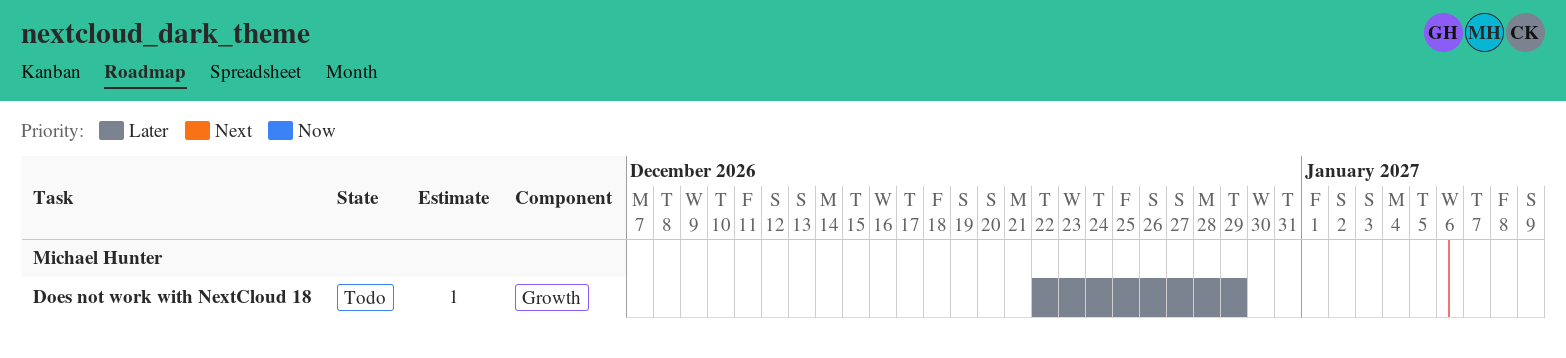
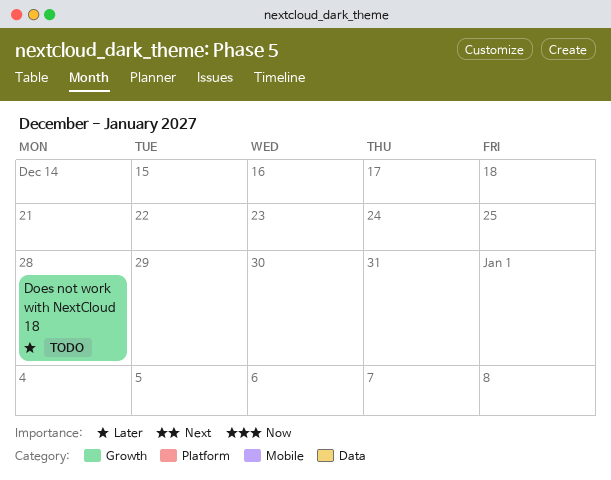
Does not work with NextCloud 18, due: Dec 29 -> Dec 28

